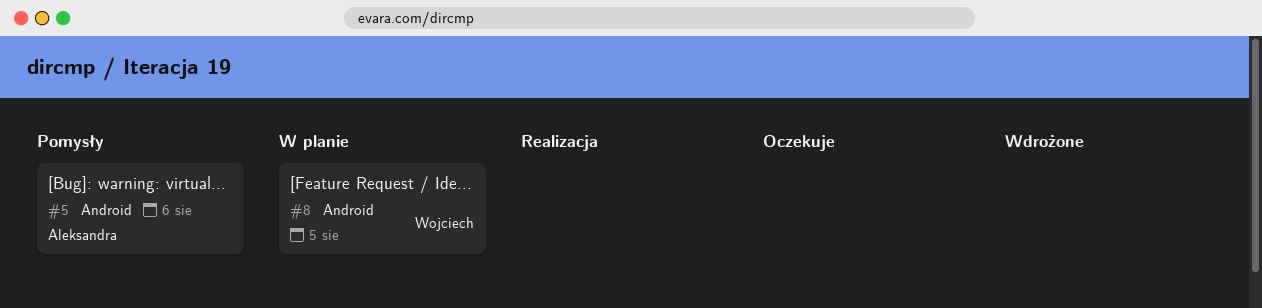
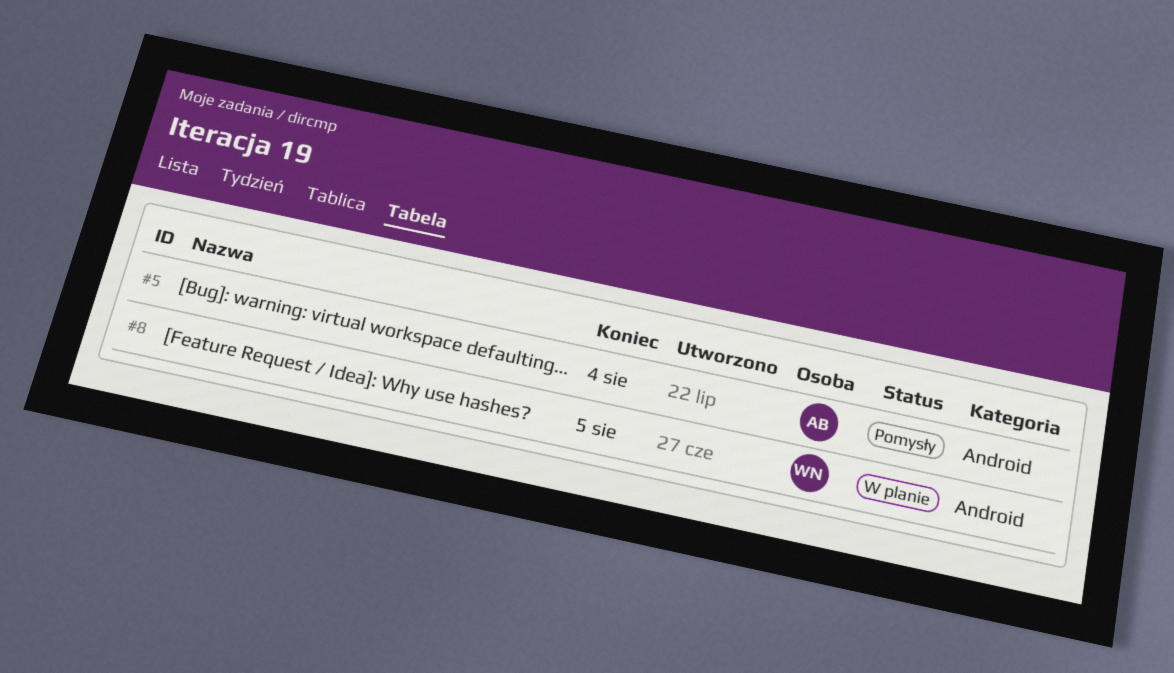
#5, due: Aug 6 -> Aug 4

